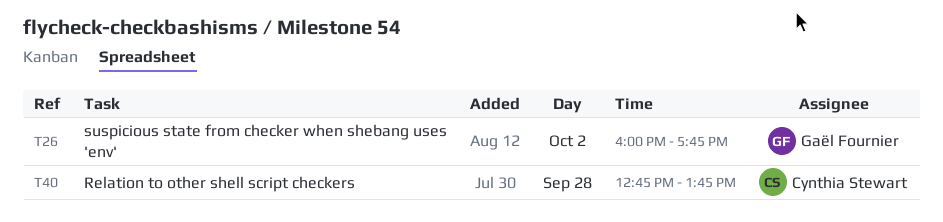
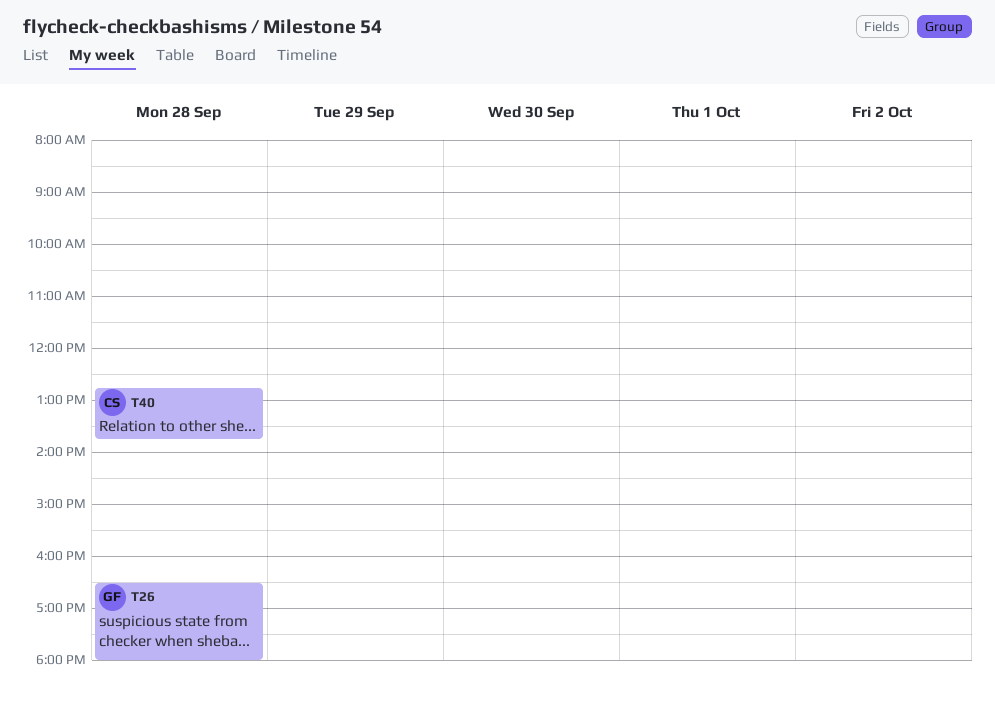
T26, day: Oct 2 -> Sep 28
T26, begins: 16:00 -> 16:30
T26, ends: 17:45 -> 18:00

